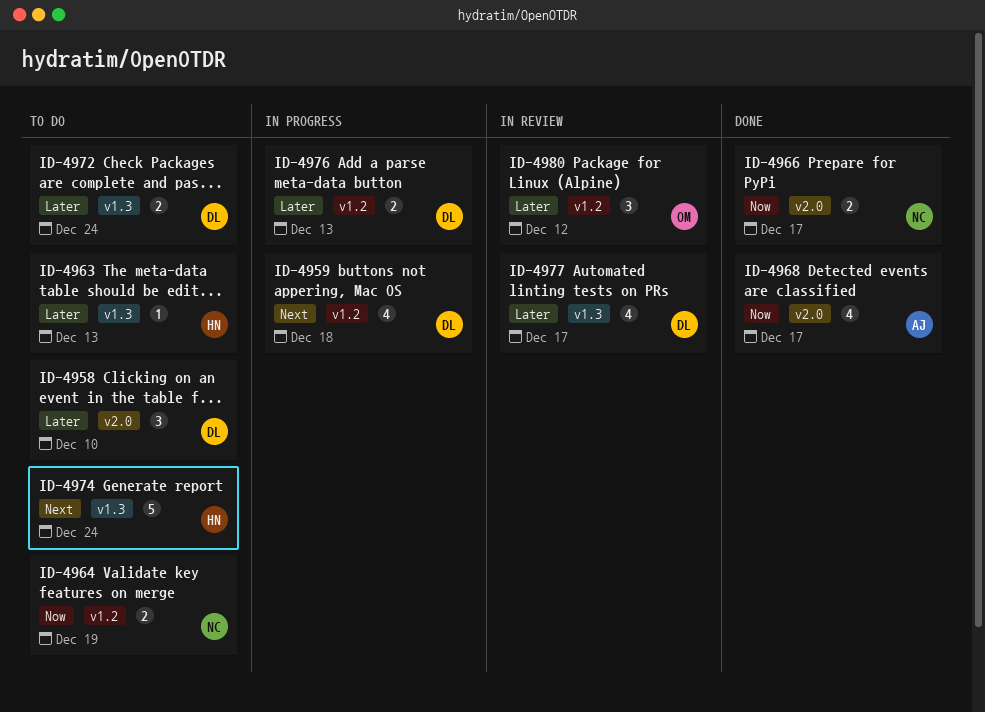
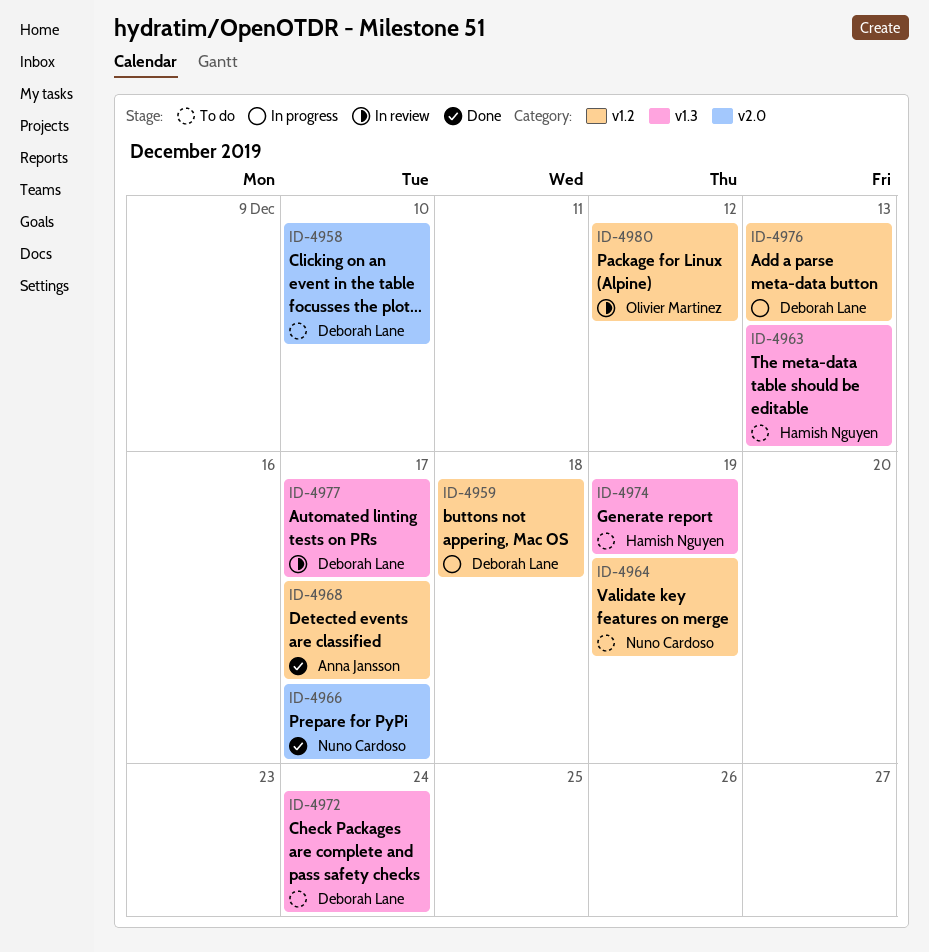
ID-4968, label: v2.0 -> v1.2
ID-4974, due: Dec 24 -> Dec 19

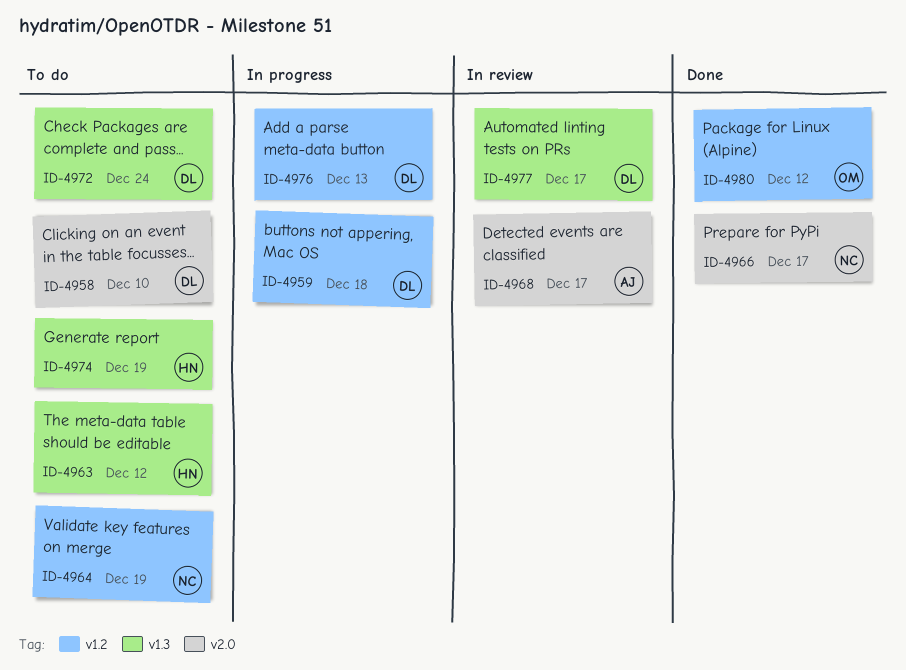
ID-4963, due: Dec 13 -> Dec 12
ID-4968, status: Done -> In review
ID-4968, label: v1.2 -> v2.0
ID-4980, status: In review -> Done

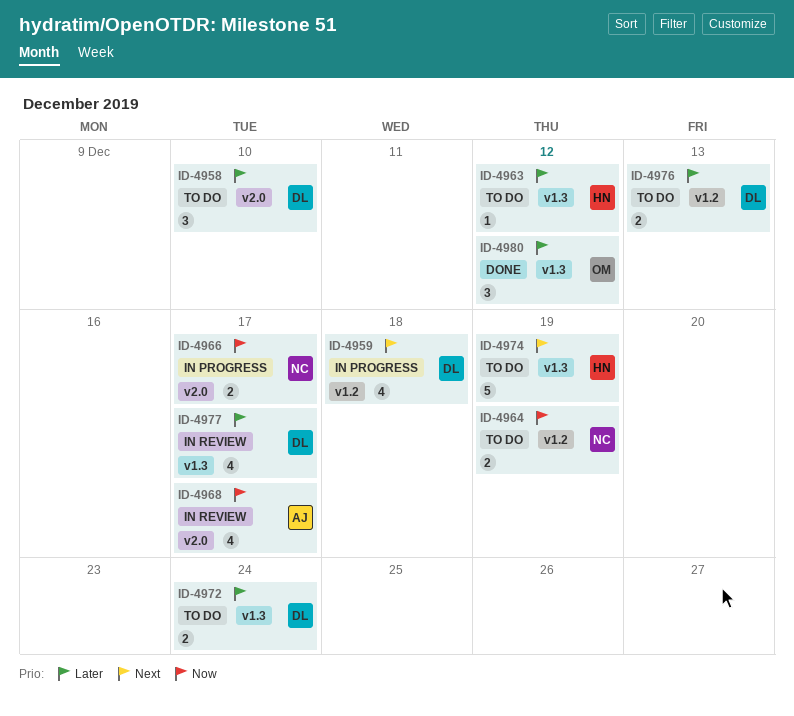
ID-4966, status: Done -> In progress
ID-4976, status: In progress -> To do
ID-4980, label: v1.2 -> v1.3

